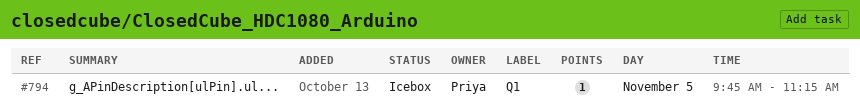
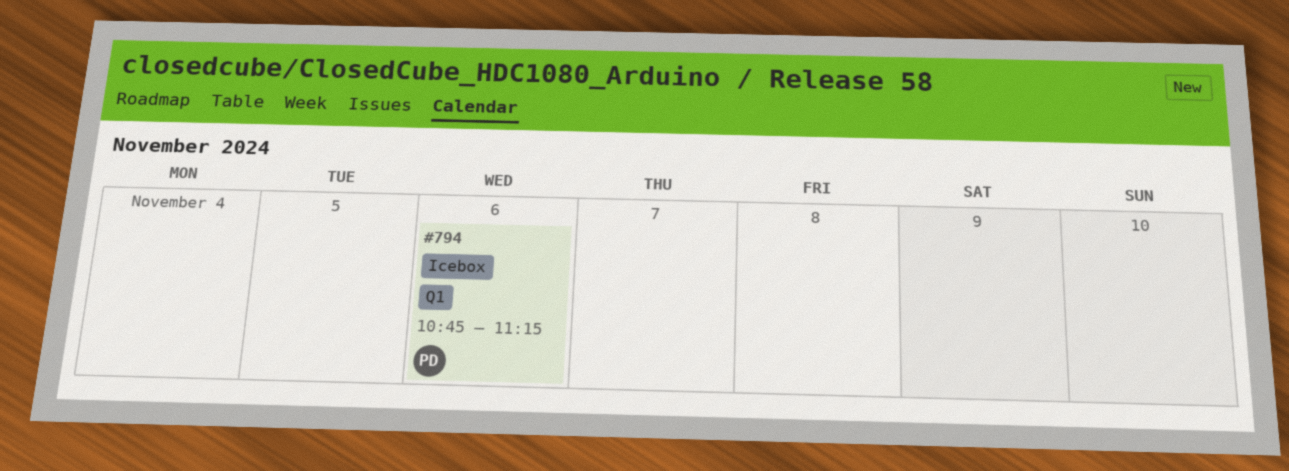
#794, day: Nov 5 -> Nov 6
#794, begins: 09:45 -> 10:45

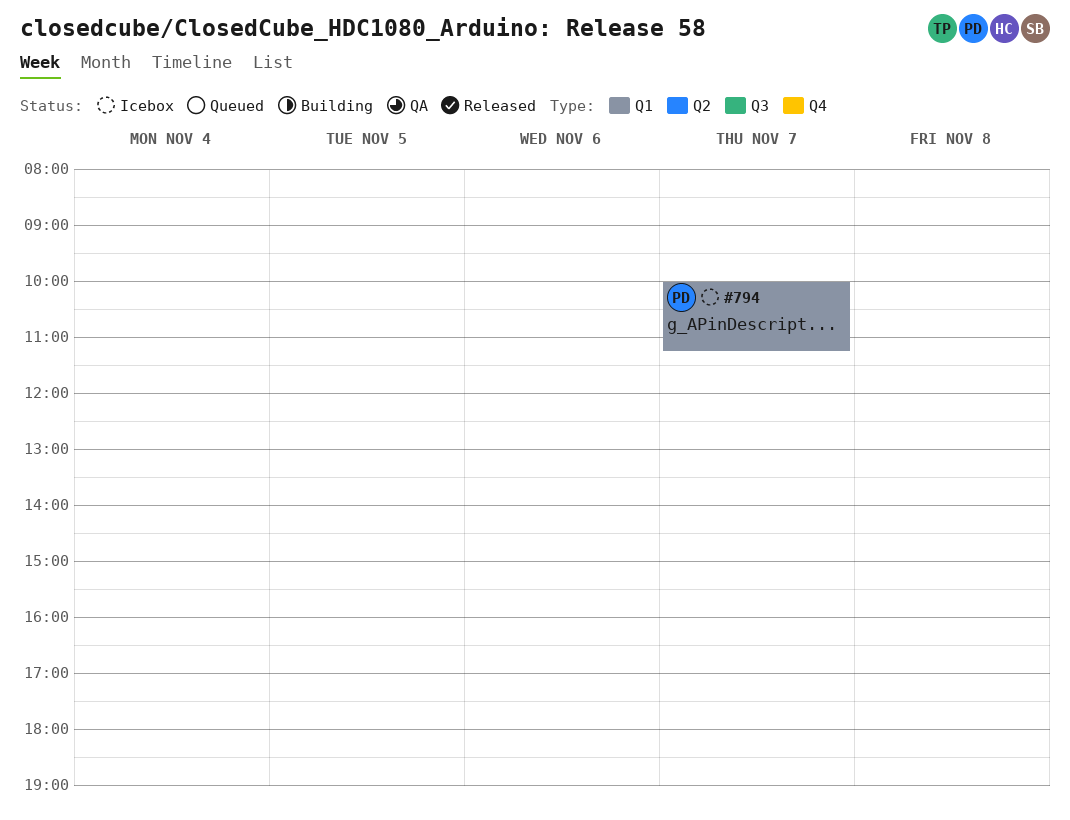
#794, day: Nov 6 -> Nov 7
#794, begins: 10:45 -> 10:00

